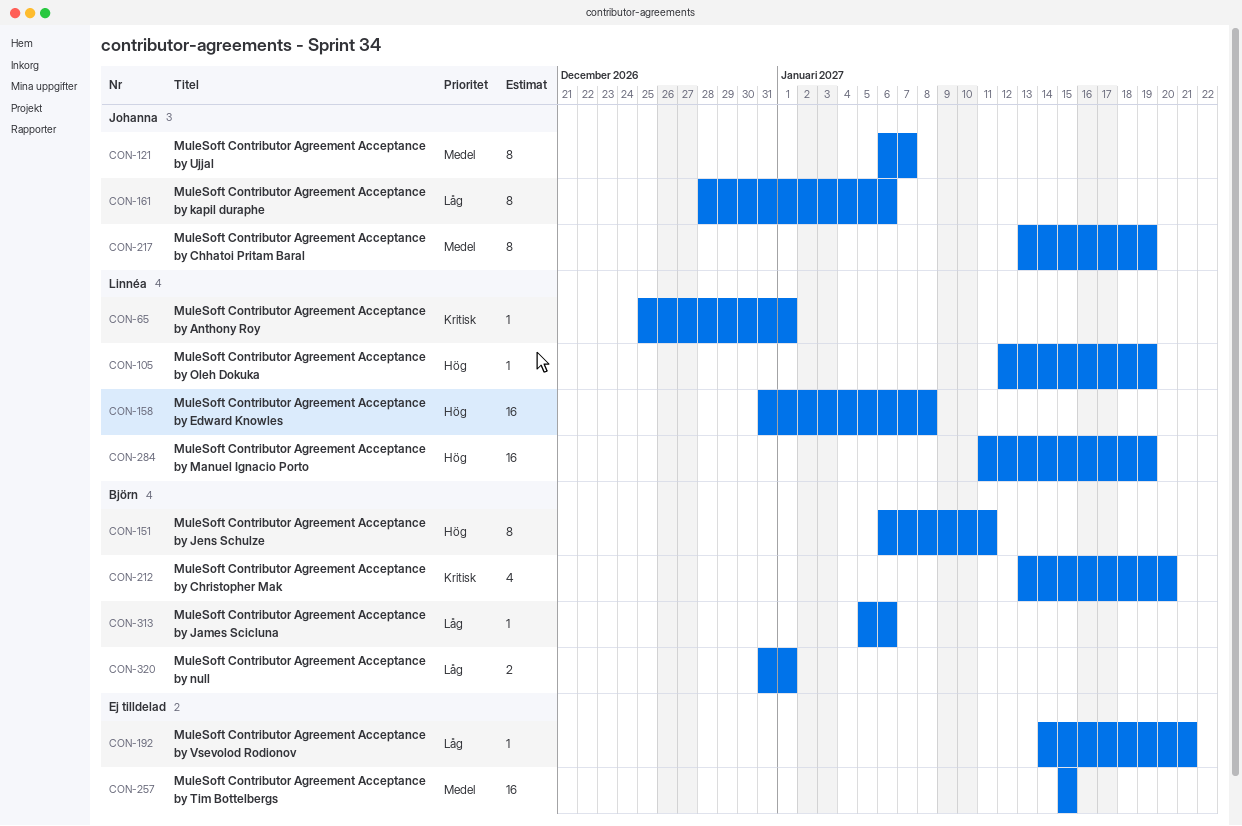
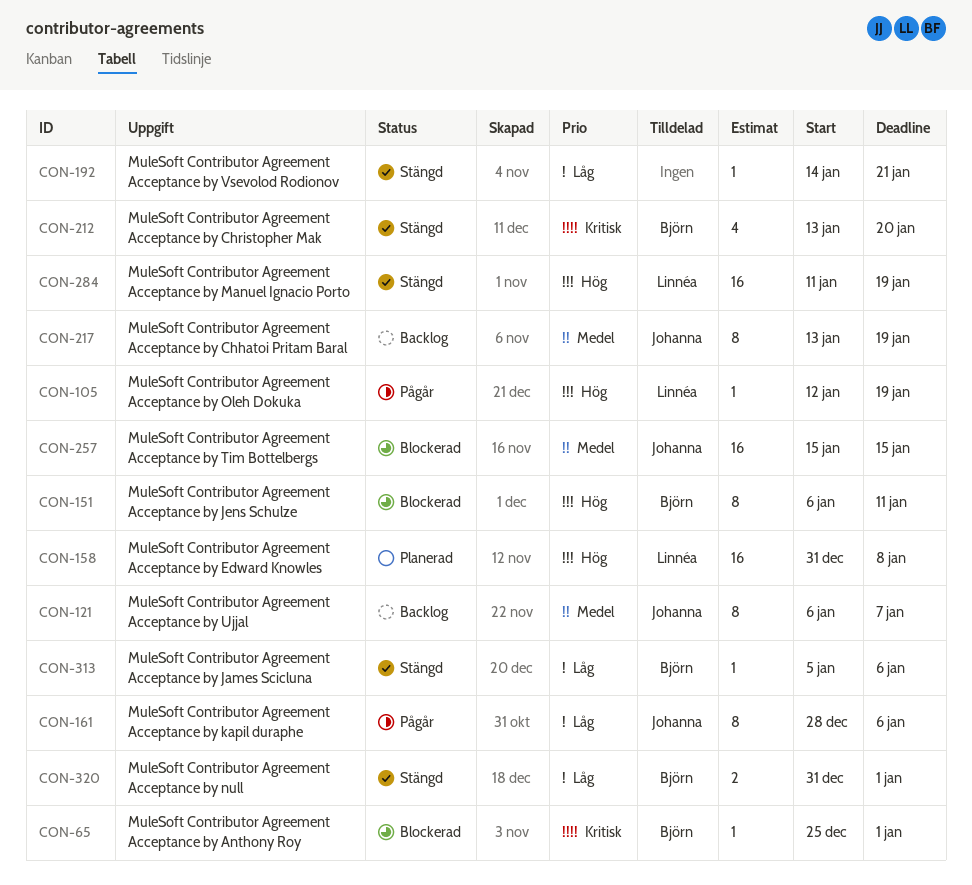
CON-65, owner: Linnéa -> Björn
CON-257, owner: none -> Johanna

